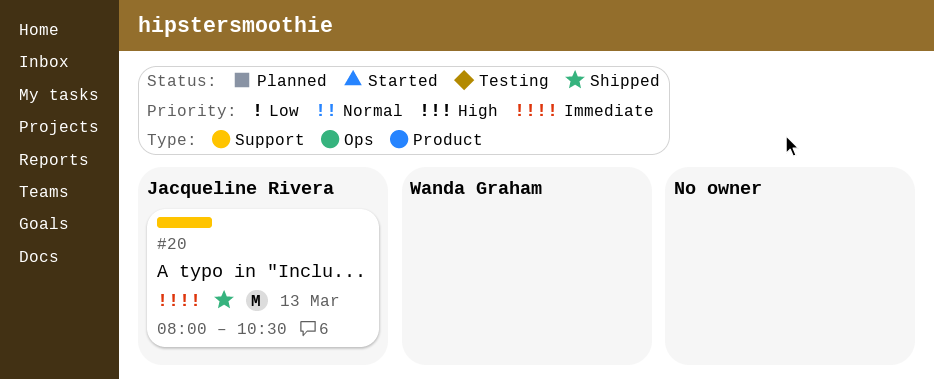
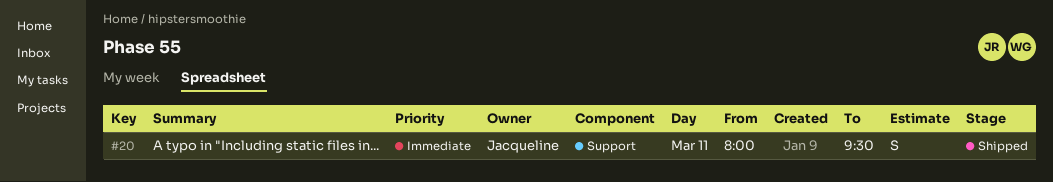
#20, estimate: M -> S
#20, day: Mar 13 -> Mar 11
#20, ends: 10:30 -> 09:30

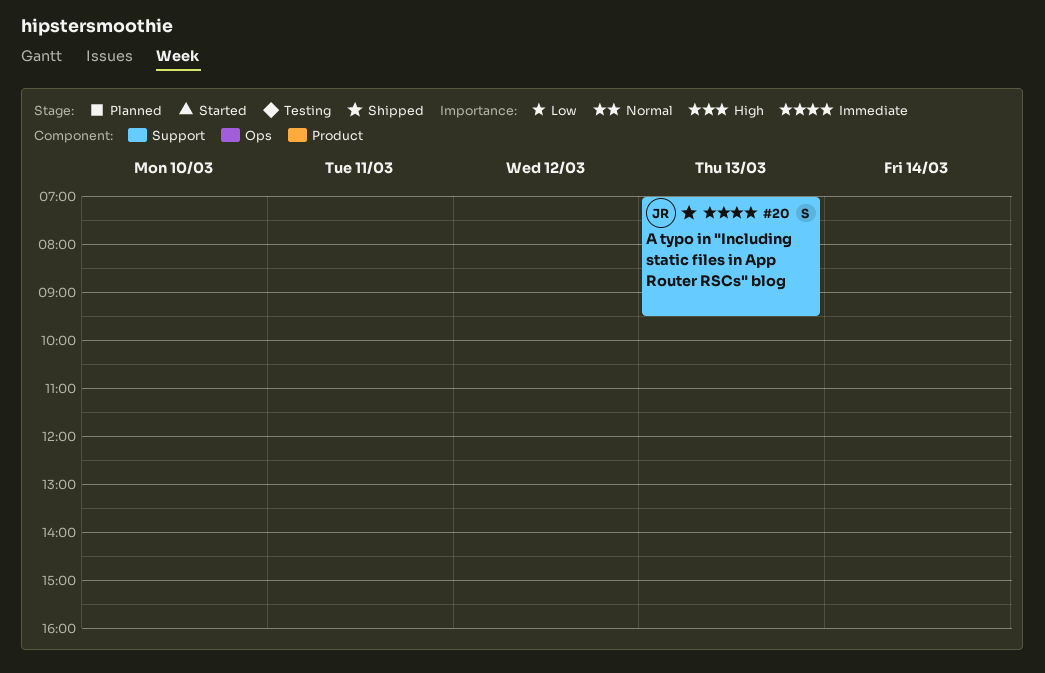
#20, day: Mar 11 -> Mar 13
#20, begins: 08:00 -> 07:00

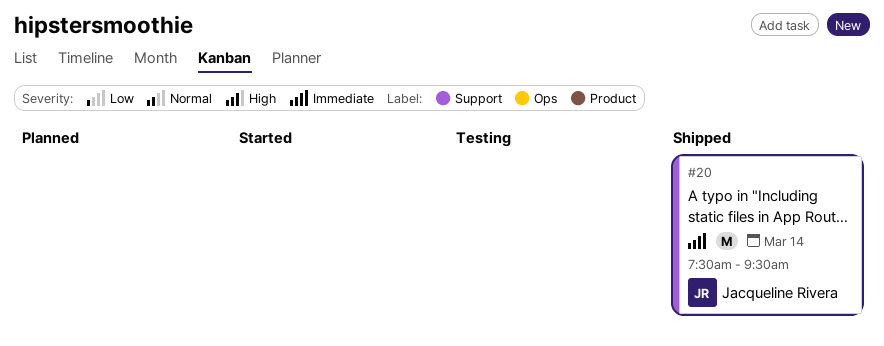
#20, estimate: S -> M
#20, day: Mar 13 -> Mar 14
#20, begins: 07:00 -> 07:30

